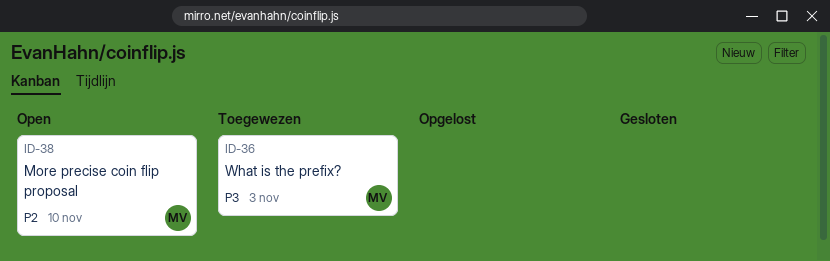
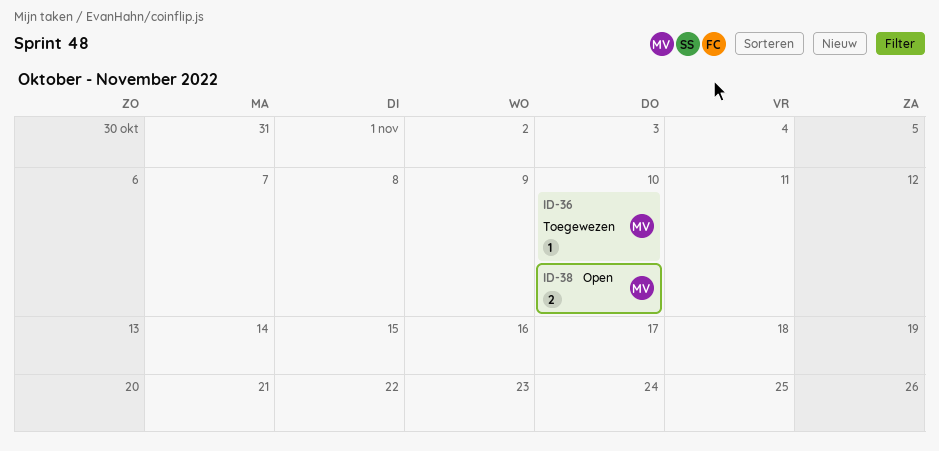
ID-36, due: Nov 3 -> Nov 10

